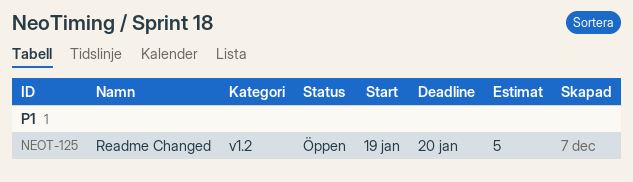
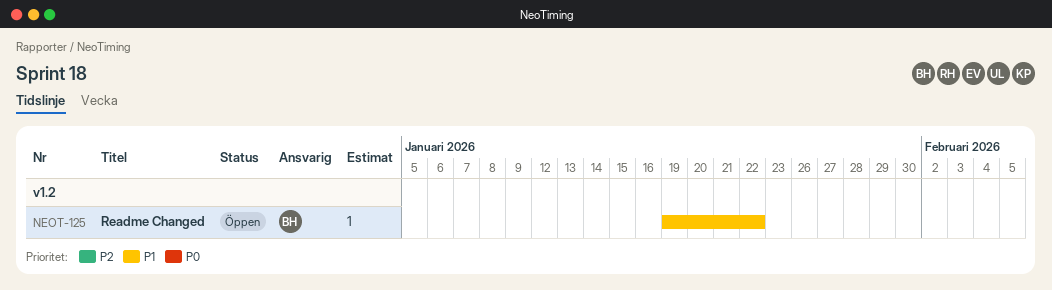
NEOT-125, estimate: 5 -> 1
NEOT-125, due: Jan 20 -> Jan 22

